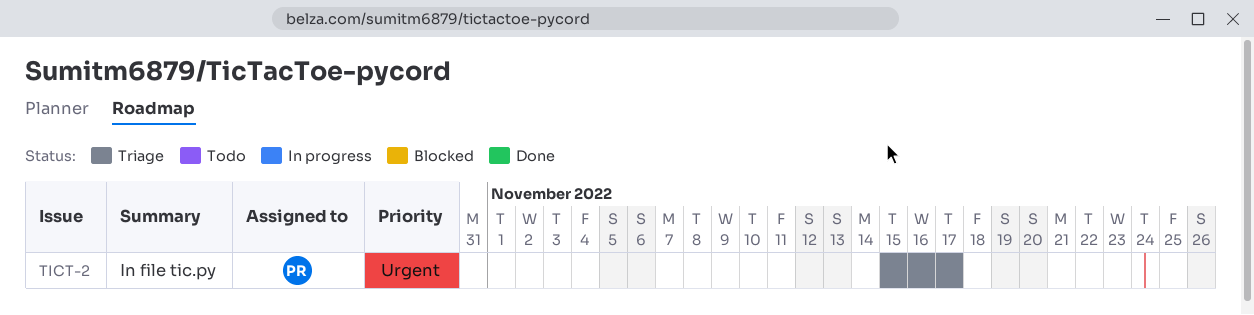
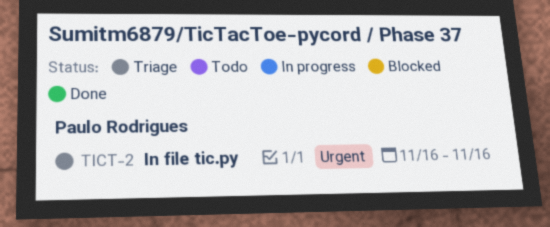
TICT-2, start: Nov 15 -> Nov 16
TICT-2, due: Nov 17 -> Nov 16

